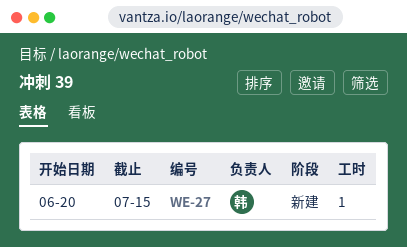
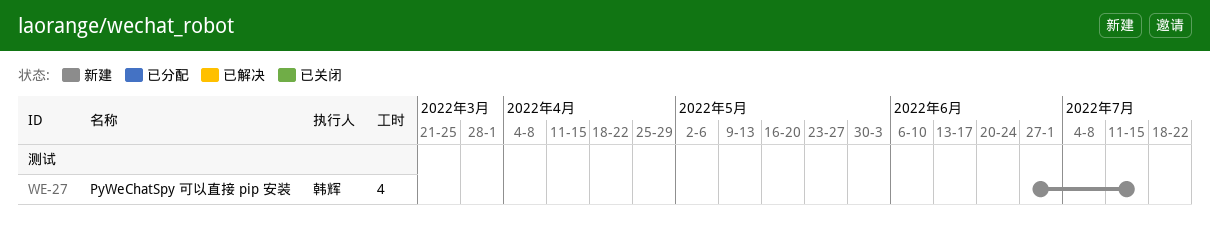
WE-27, estimate: 1 -> 4
WE-27, start: Jun 20 -> Jun 27

